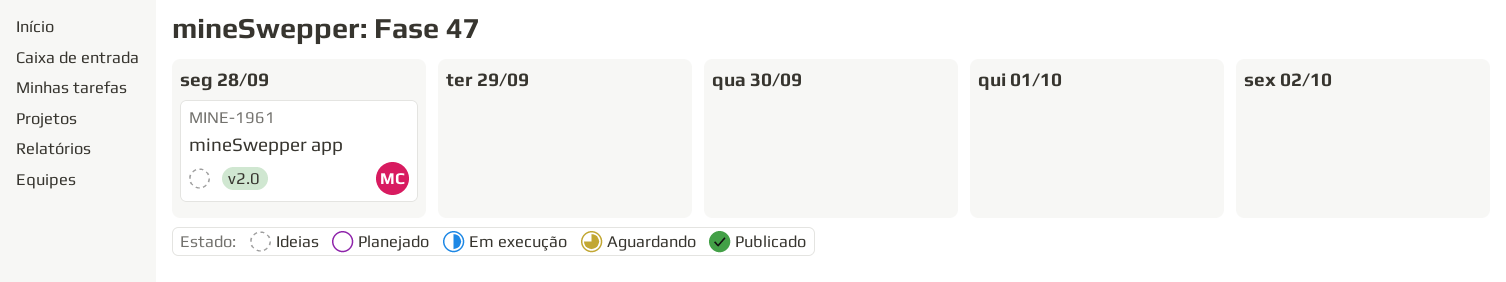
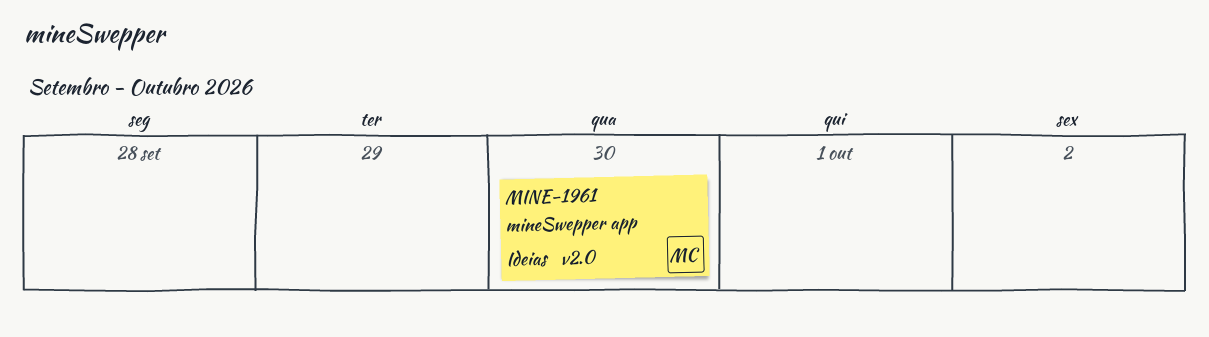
MINE-1961, due: Sep 28 -> Sep 30

